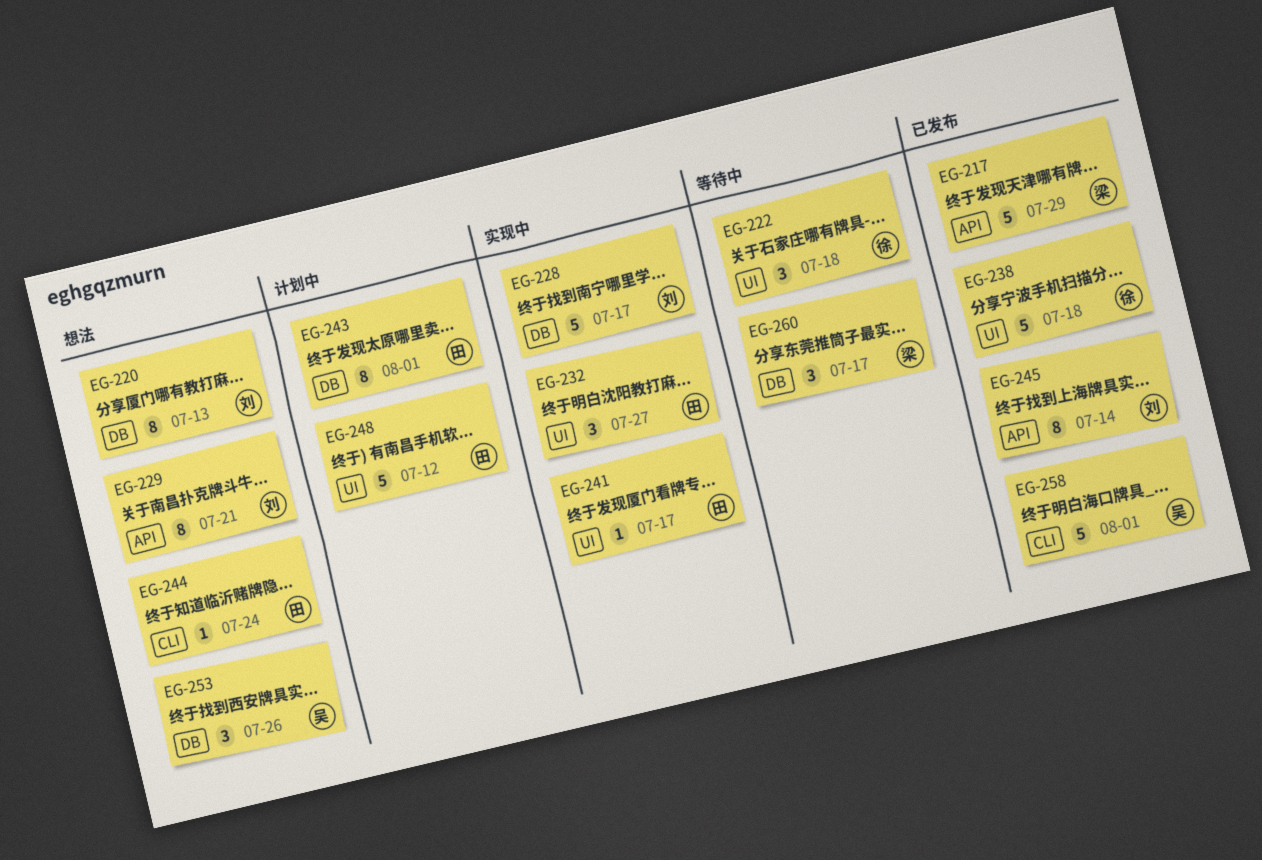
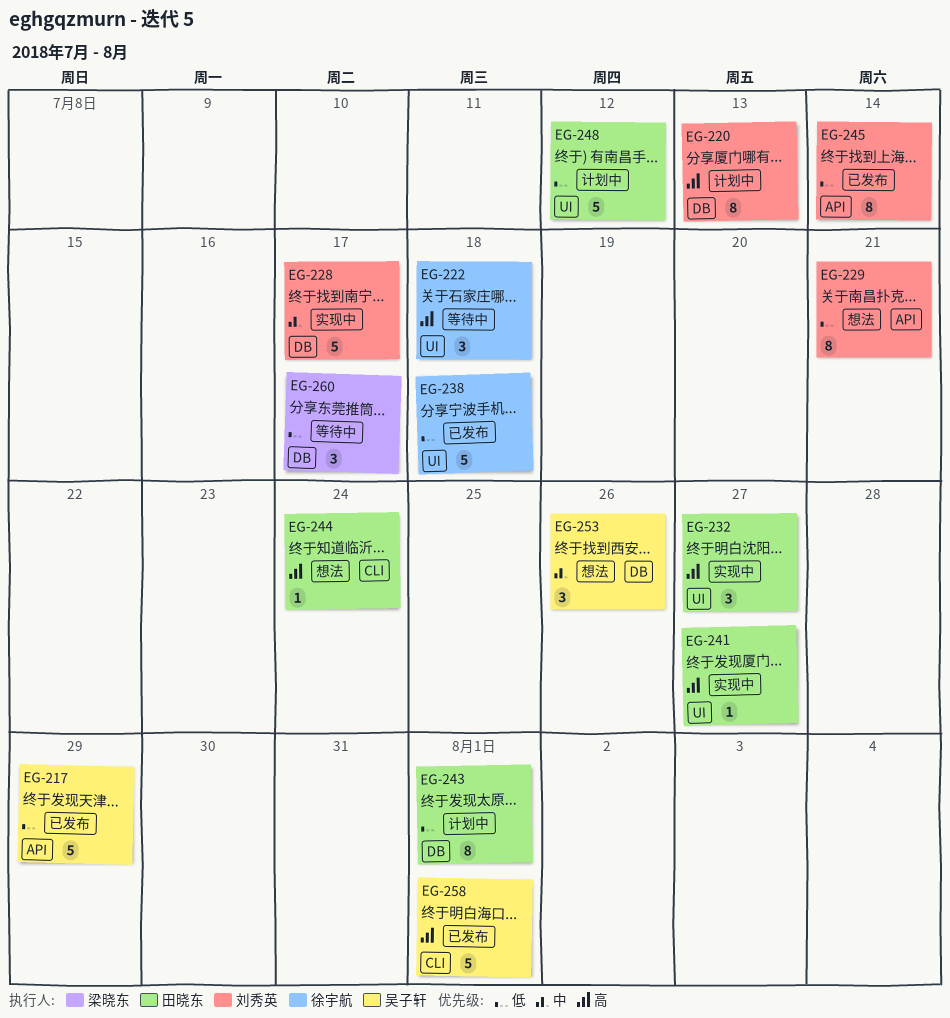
EG-217, owner: 梁晓东 -> 吴子轩
EG-220, status: 想法 -> 计划中
EG-241, due: Jul 17 -> Jul 27

